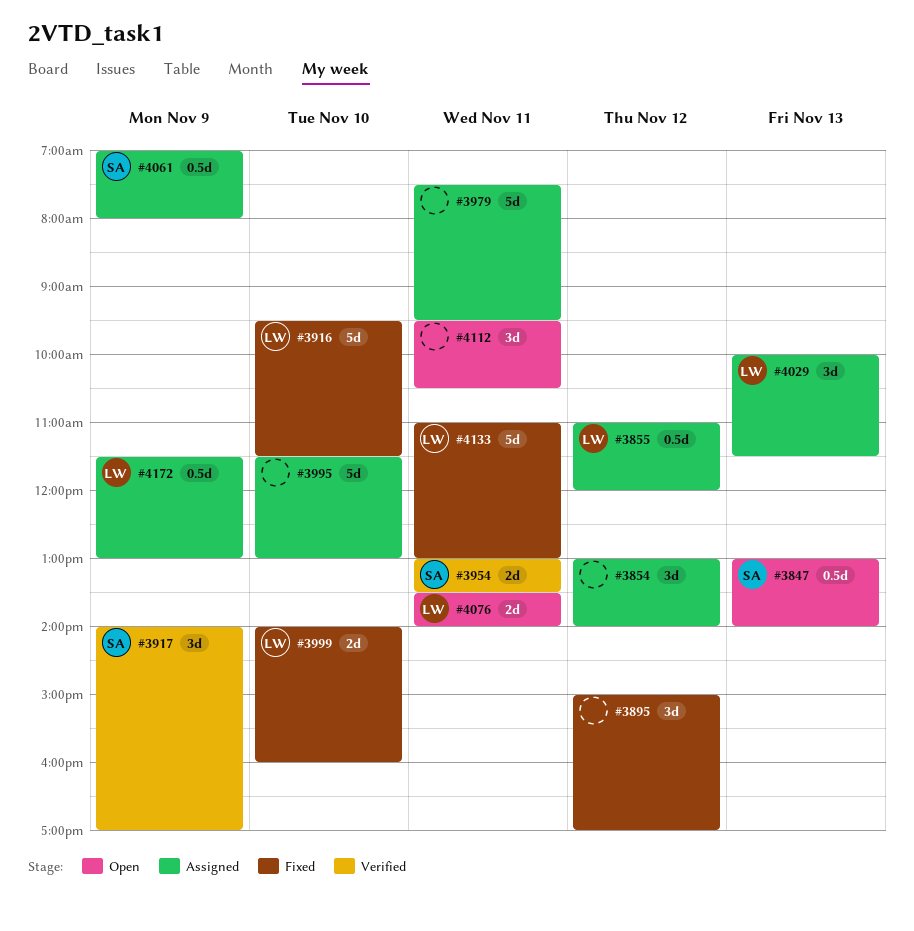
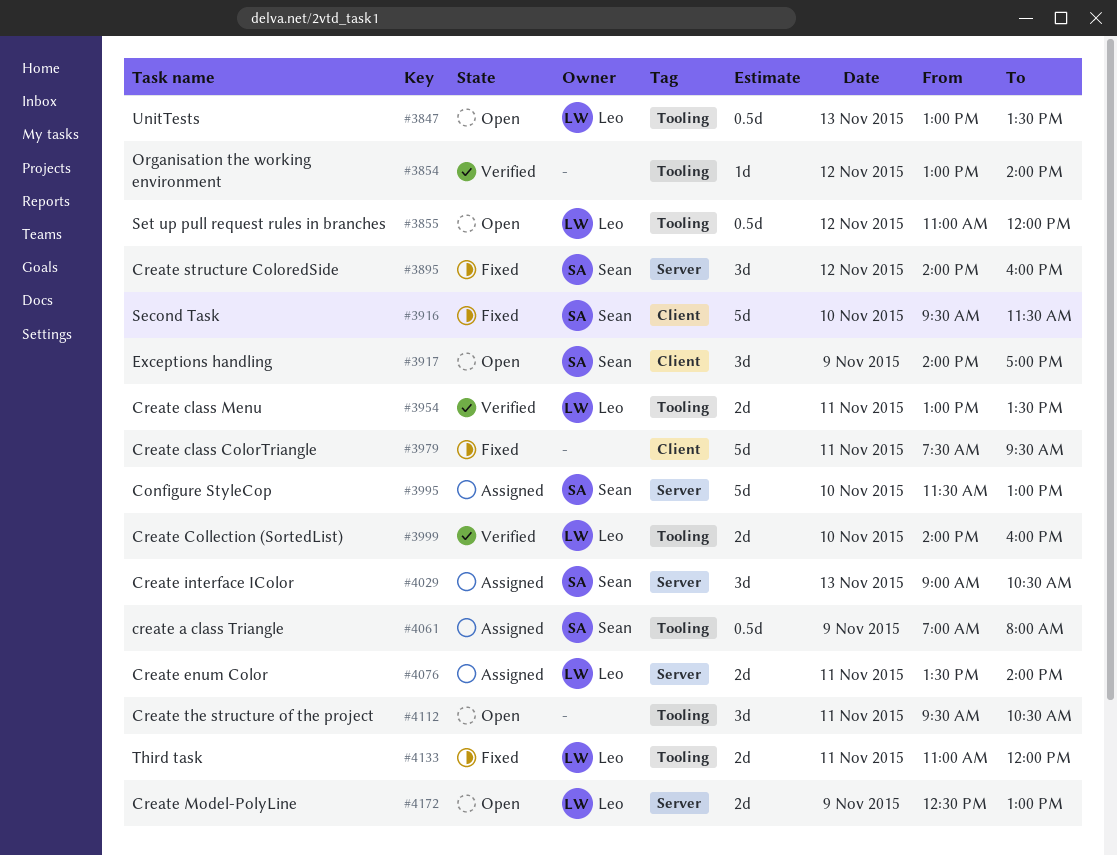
#3847, owner: Sean -> Leo
#3847, ends: 14:00 -> 13:30
#3854, status: Assigned -> Verified
#3854, estimate: 3d -> 1d
#3855, status: Assigned -> Open
#3895, owner: none -> Sean
#3895, begins: 15:00 -> 14:00
#3895, ends: 17:00 -> 16:00
#3916, owner: Leo -> Sean
#3917, status: Verified -> Open
#3954, owner: Sean -> Leo
#3979, status: Assigned -> Fixed
#3995, owner: none -> Sean
#3999, status: Fixed -> Verified
#4029, owner: Leo -> Sean
#4029, begins: 10:00 -> 09:00
#4029, ends: 11:30 -> 10:30
#4076, status: Open -> Assigned
#4133, estimate: 5d -> 2d
#4133, ends: 13:00 -> 12:00
#4172, status: Assigned -> Open
#4172, estimate: 0.5d -> 2d
#4172, begins: 11:30 -> 12:30

